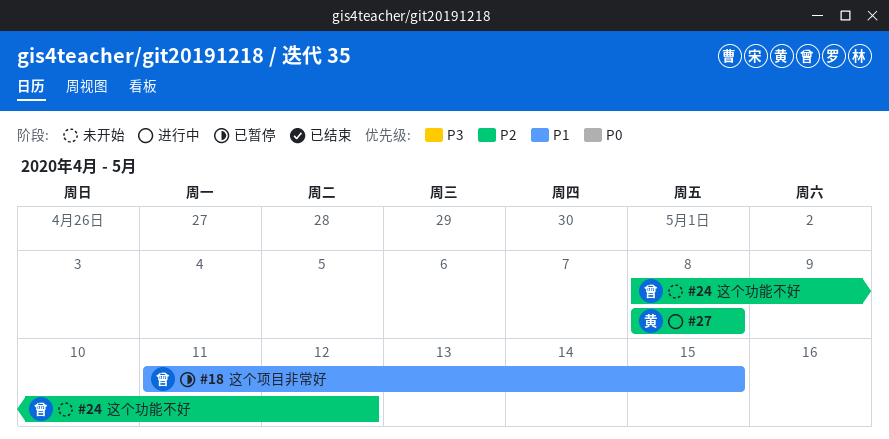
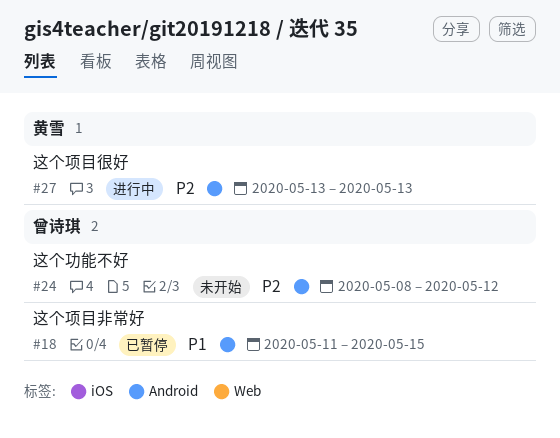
#27, start: May 8 -> May 13
#27, due: May 8 -> May 13

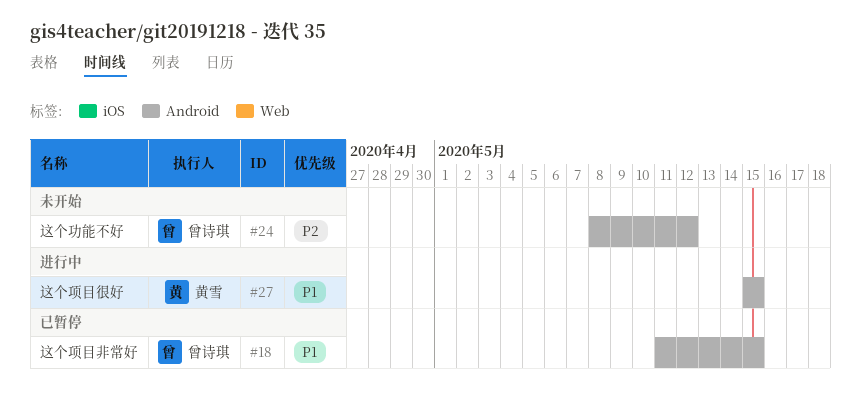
#27, priority: P2 -> P1
#27, start: May 13 -> May 15
#27, due: May 13 -> May 15

